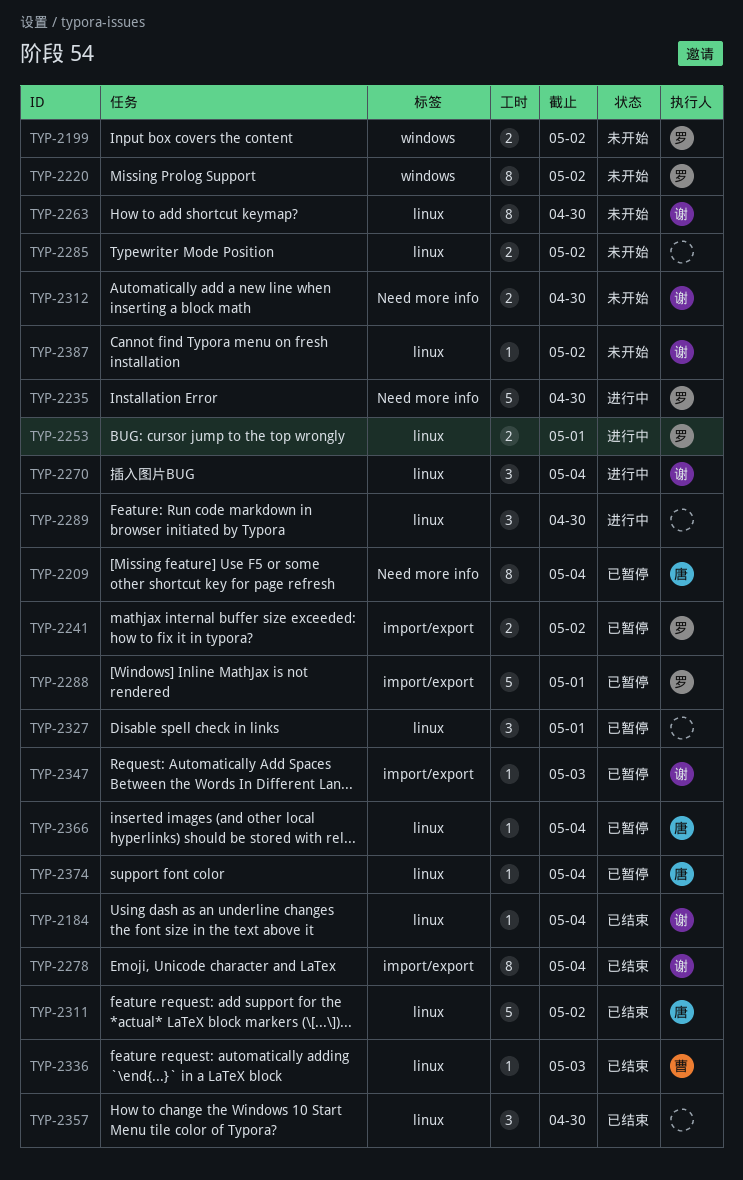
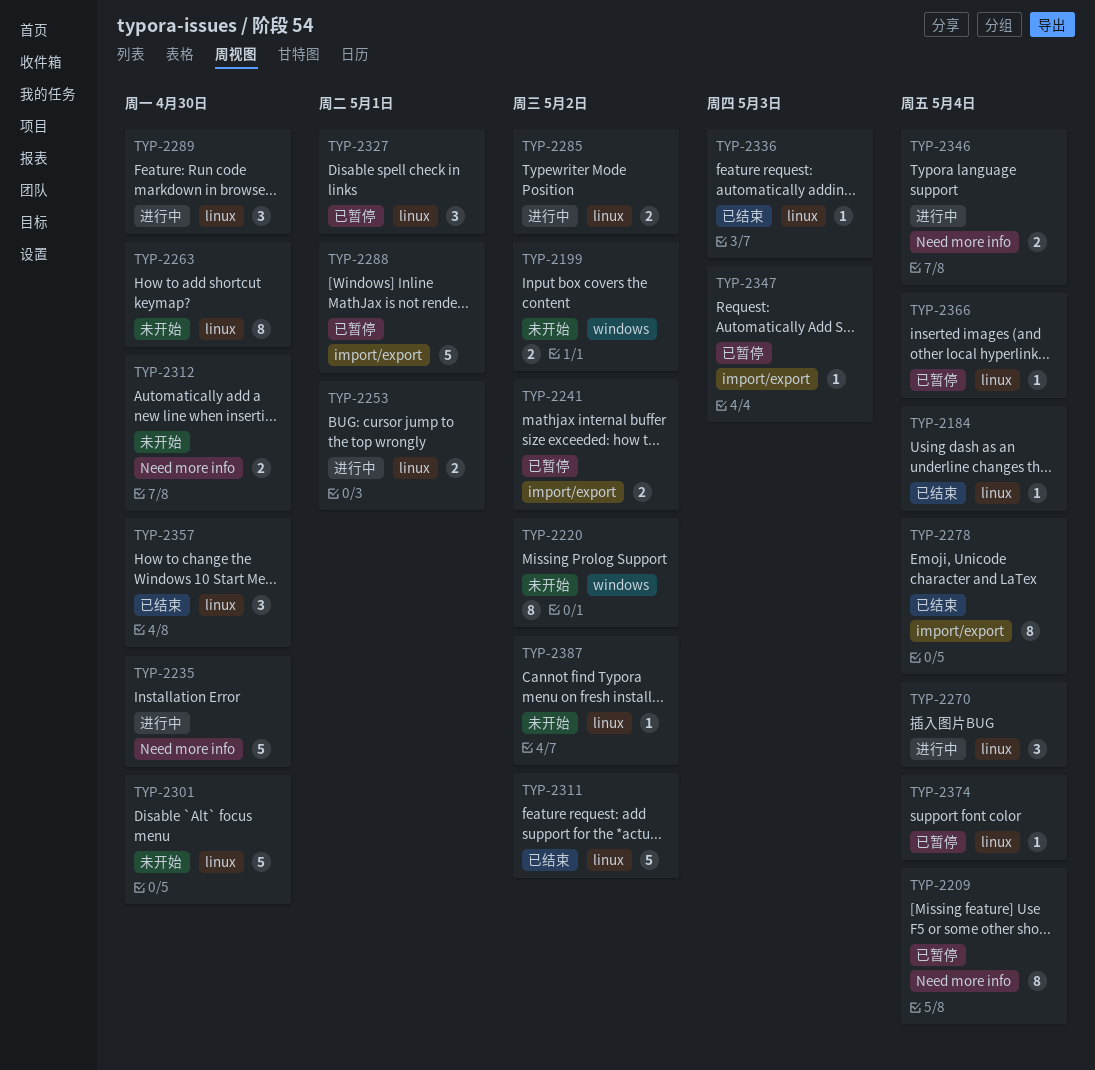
TYP-2285, status: 未开始 -> 进行中
TYP-2301: none -> present
TYP-2346: none -> present

